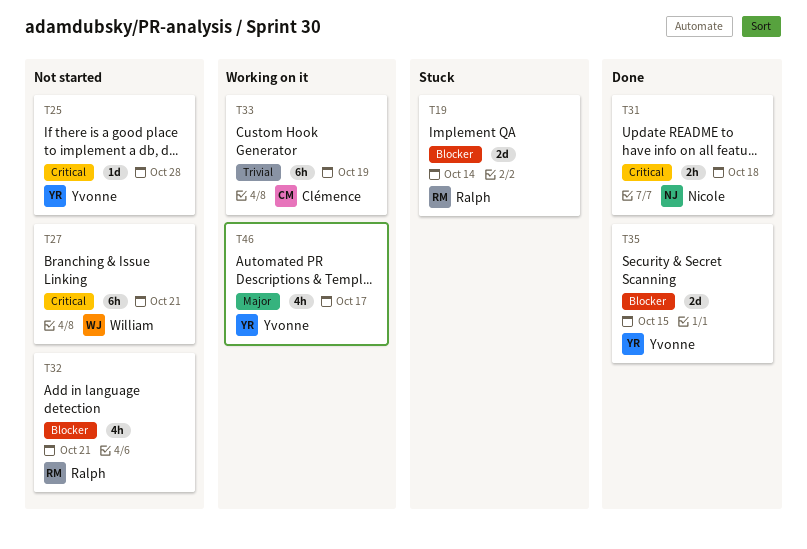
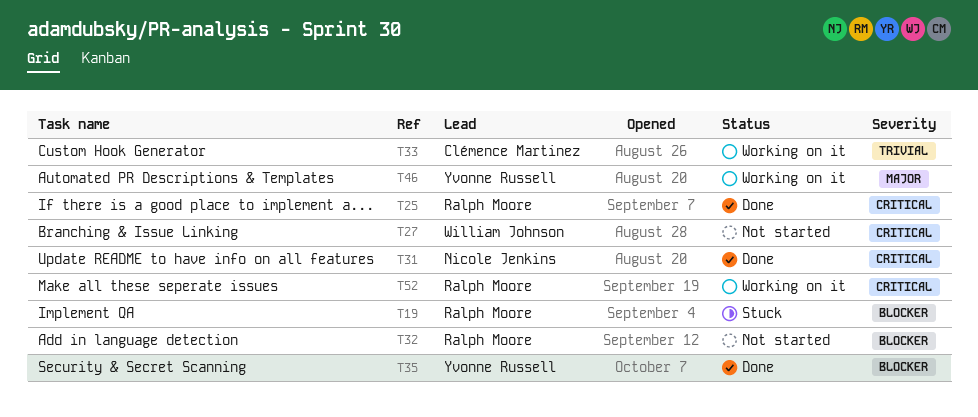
T25, status: Not started -> Done
T25, owner: Yvonne Russell -> Ralph Moore
T52: none -> present

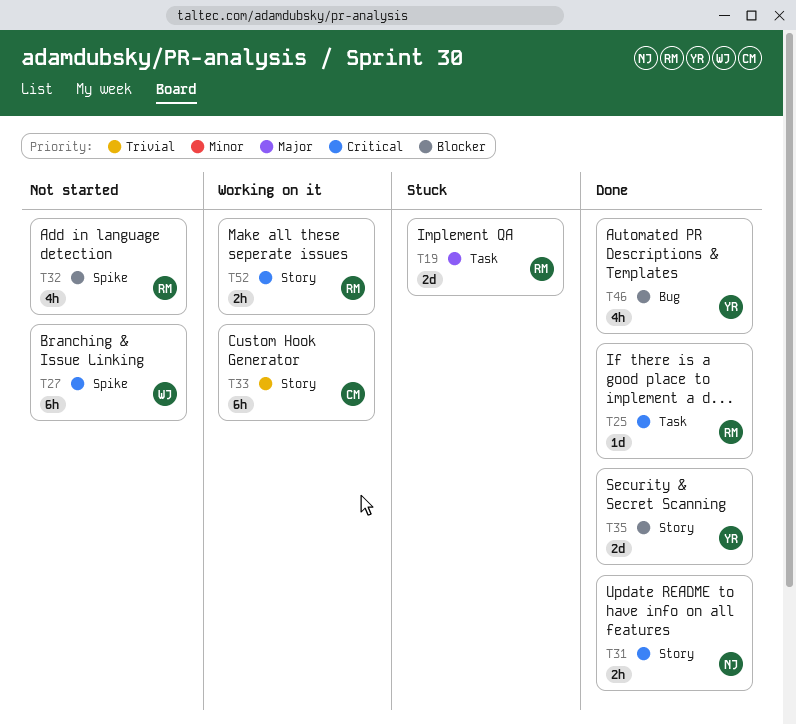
T19, priority: Blocker -> Major
T46, status: Working on it -> Done
T46, priority: Major -> Blocker

